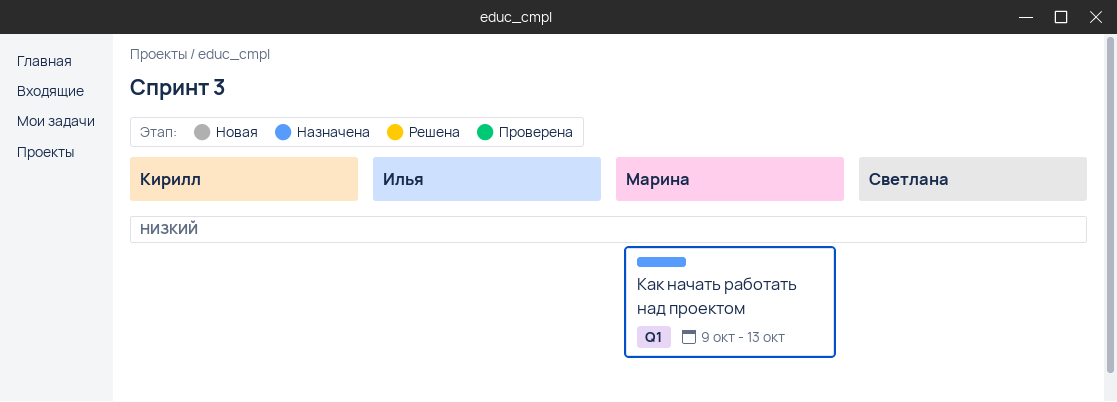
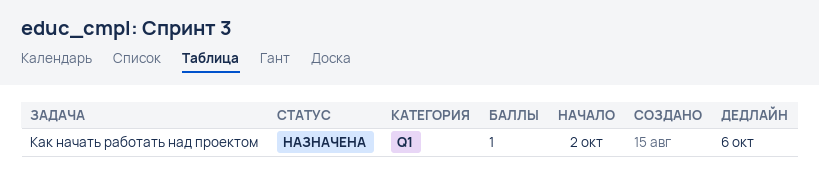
Как начать работать над проектом, start: Oct 9 -> Oct 2
Как начать работать над проектом, due: Oct 13 -> Oct 6

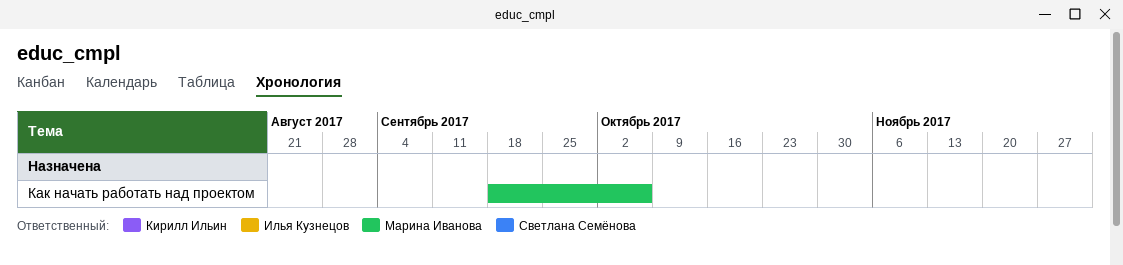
Как начать работать над проектом, start: Oct 2 -> Sep 18

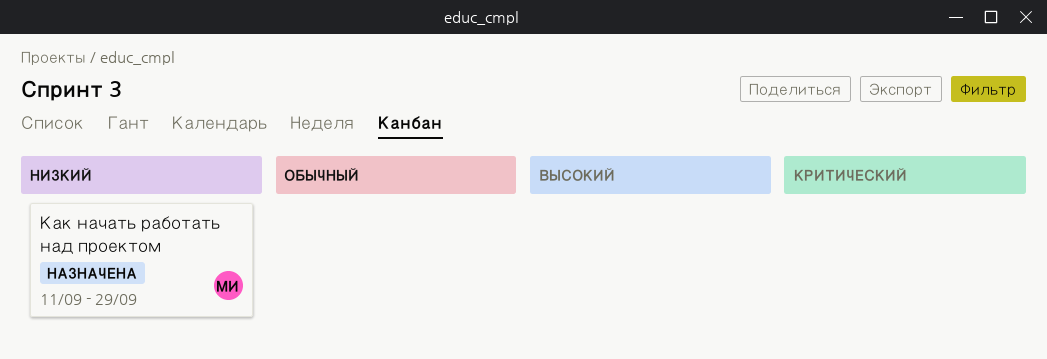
Как начать работать над проектом, start: Sep 18 -> Sep 11
Как начать работать над проектом, due: Oct 6 -> Sep 29

